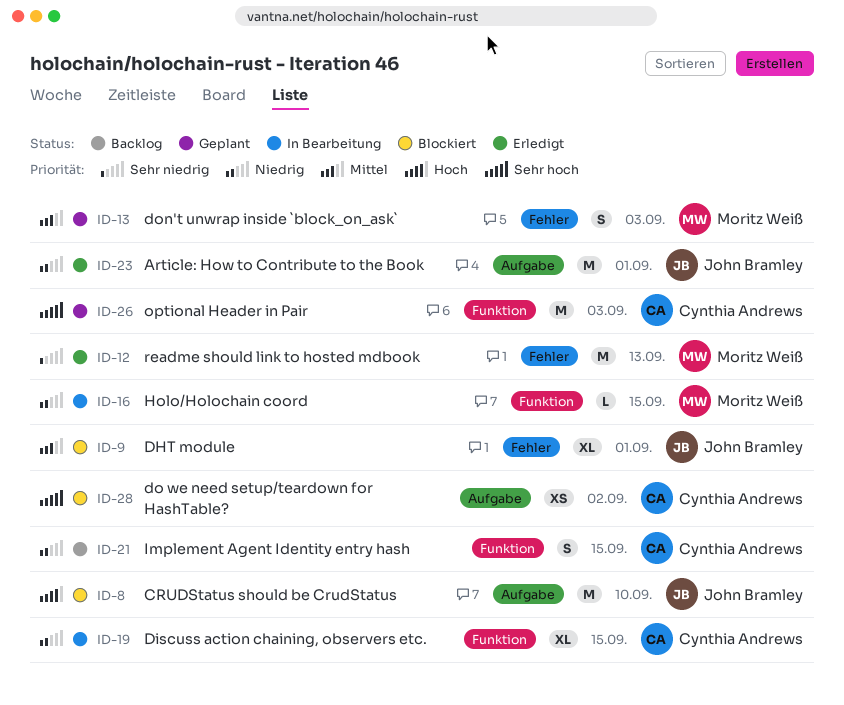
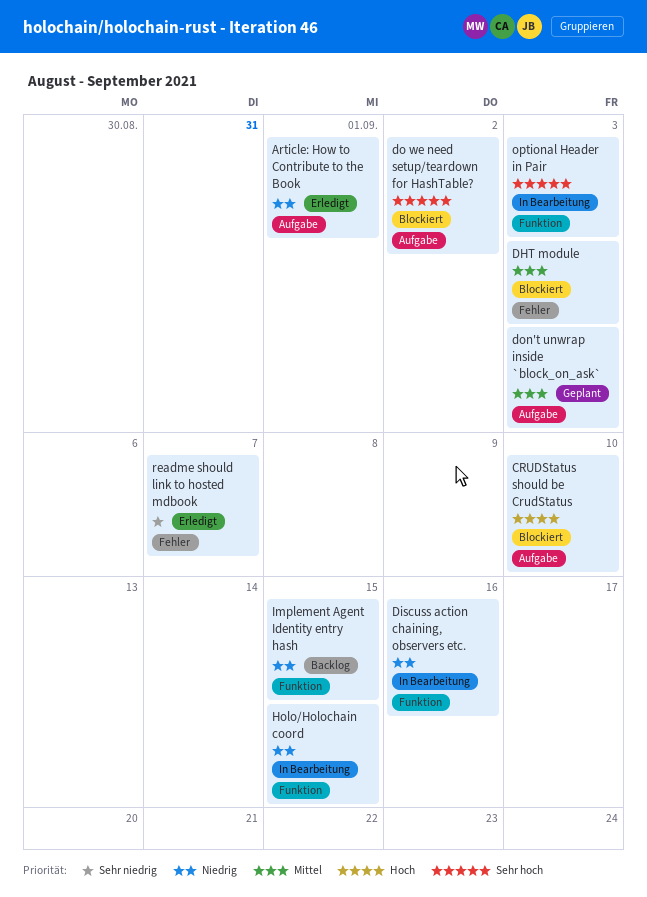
DHT module, due: Sep 1 -> Sep 3
Discuss action chaining, observers etc., due: Sep 15 -> Sep 16
don't unwrap inside `block_on_ask`, label: Fehler -> Aufgabe
optional Header in Pair, status: Geplant -> In Bearbeitung
readme should link to hosted mdbook, due: Sep 13 -> Sep 7

